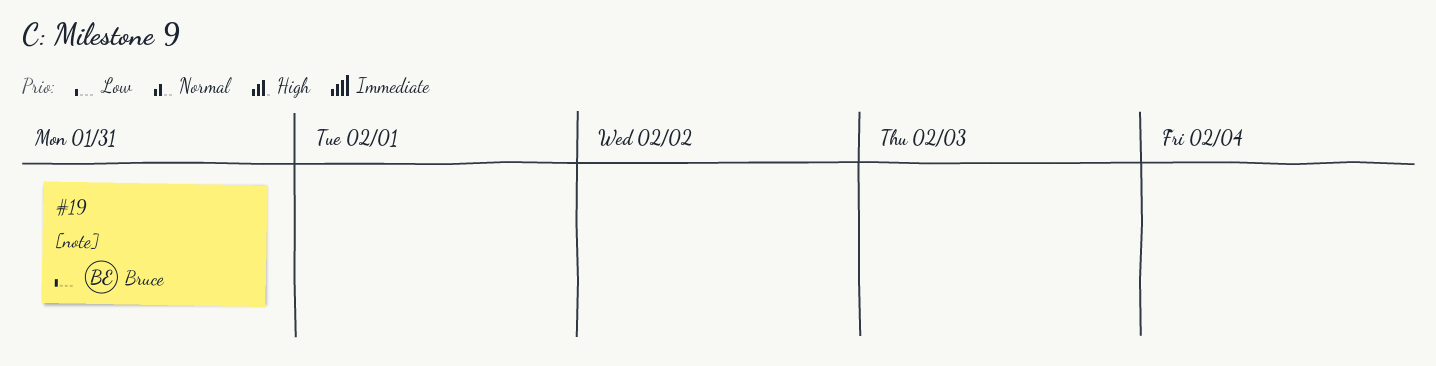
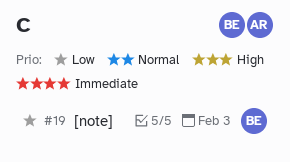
#19, due: Jan 31 -> Feb 3

